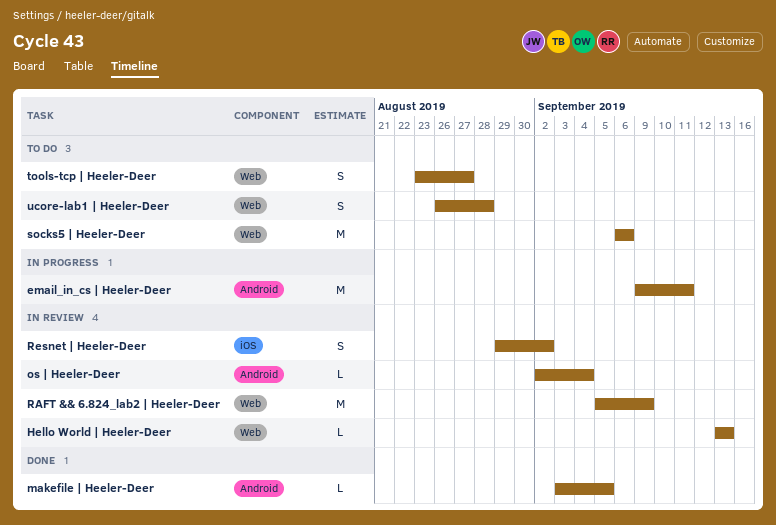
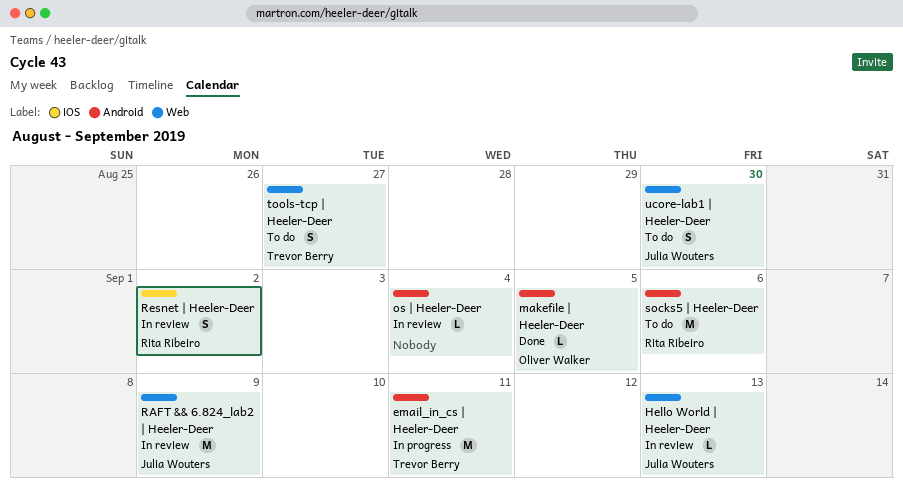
socks5 | Heeler-Deer, label: Web -> Android
ucore-lab1 | Heeler-Deer, due: Aug 28 -> Aug 30

